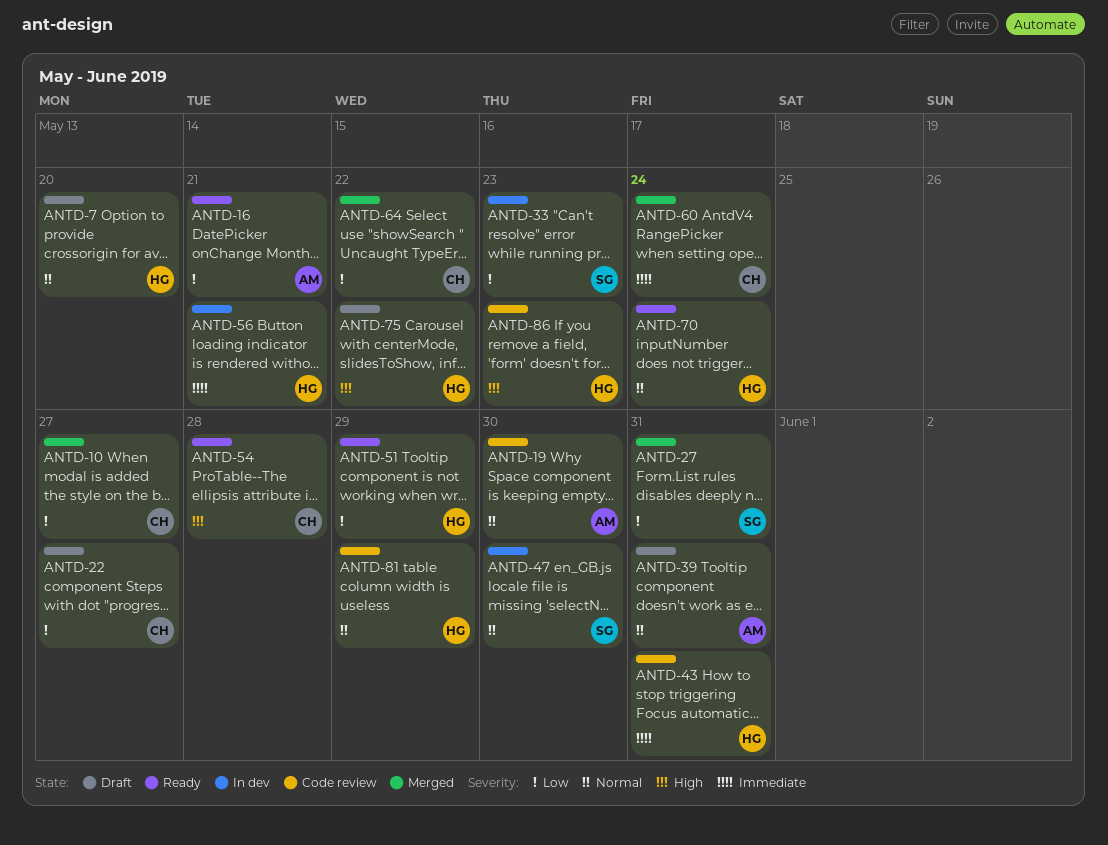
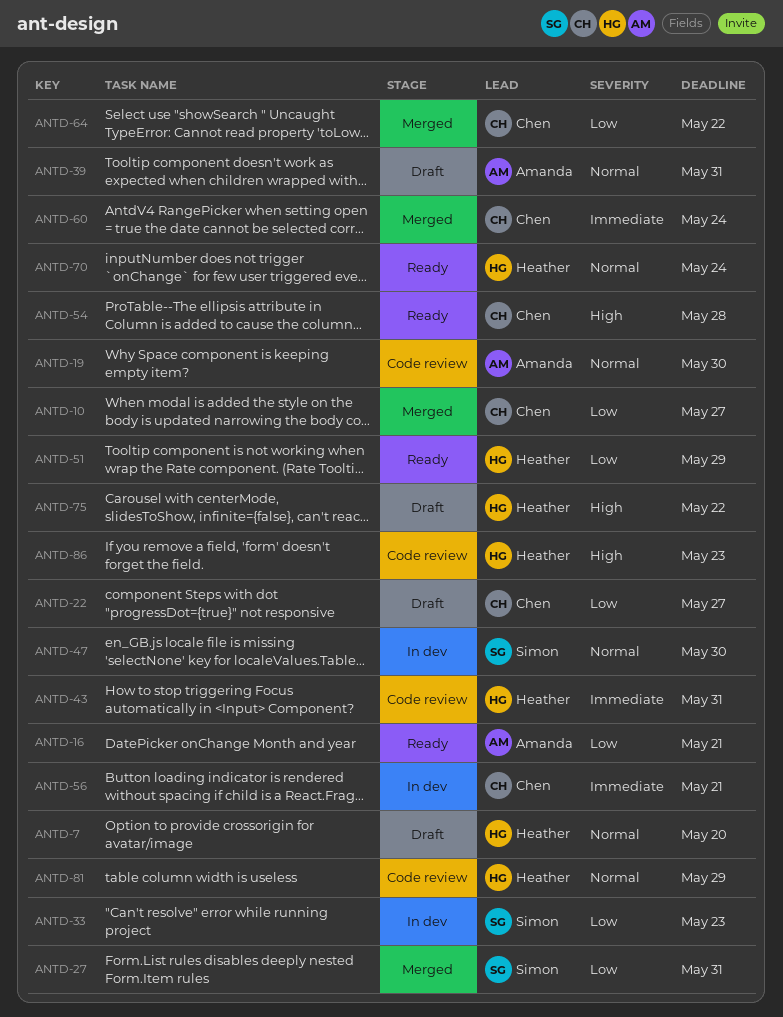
ANTD-56, owner: Heather -> Chen

